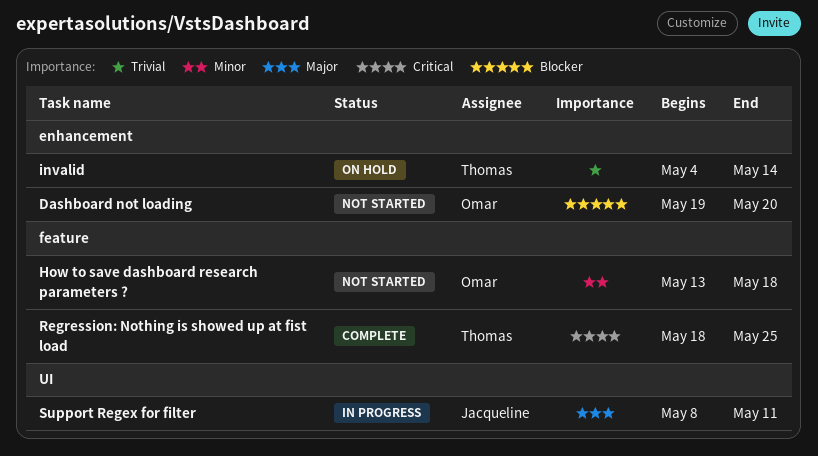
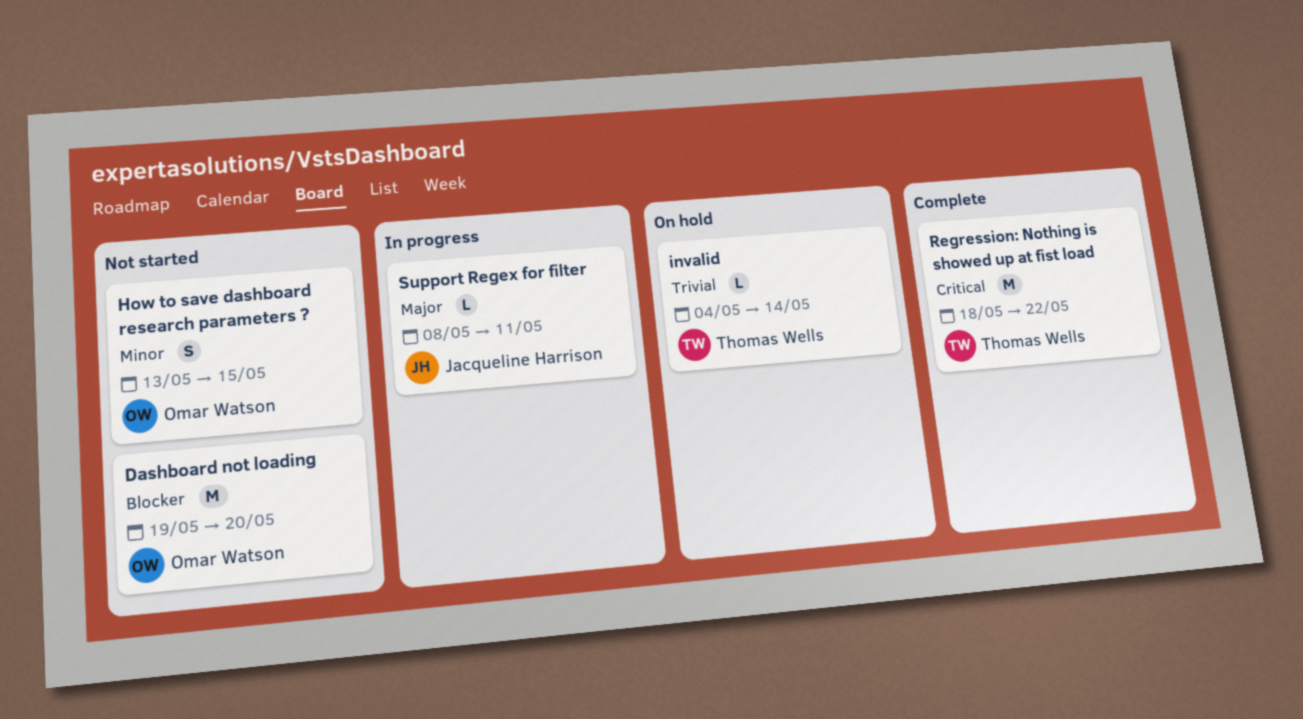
How to save dashboard research parameters ?, due: May 18 -> May 15
Regression: Nothing is showed up at fist load, due: May 25 -> May 22

